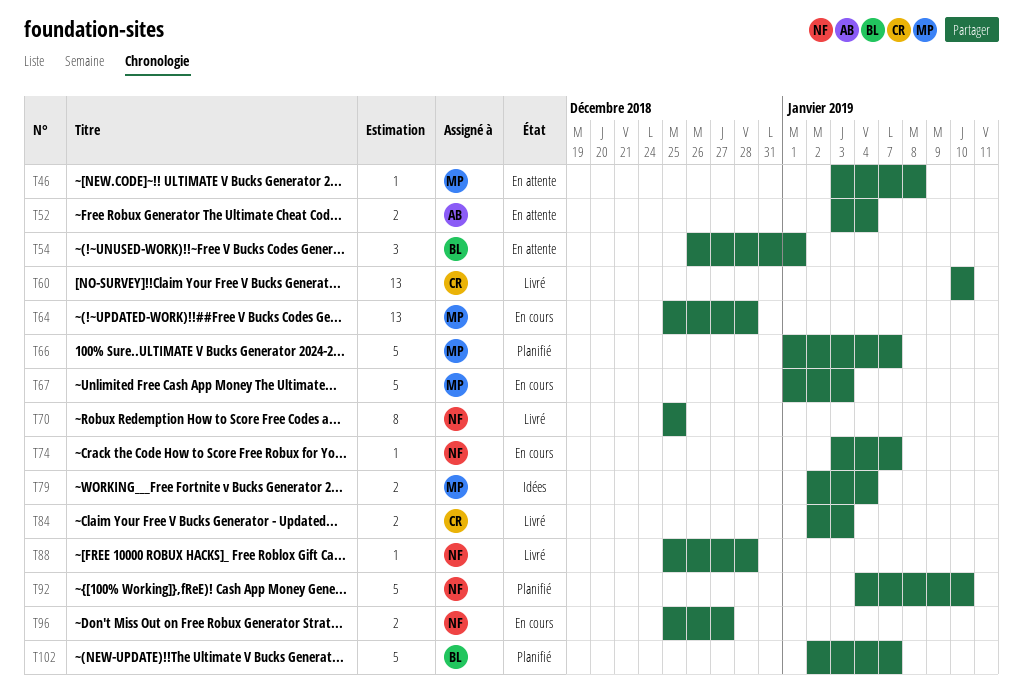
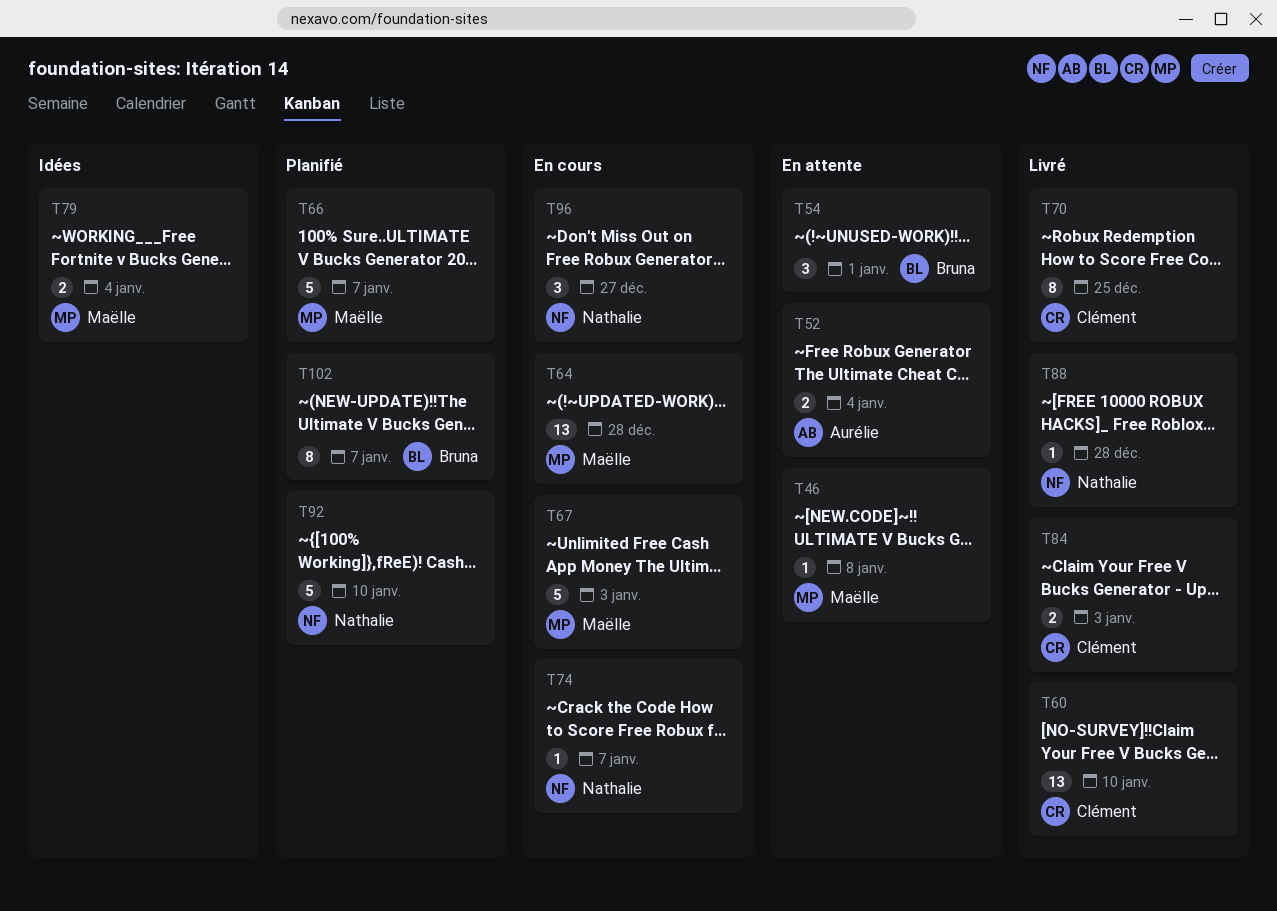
T70, owner: Nathalie -> Clément
T96, estimate: 2 -> 3
T102, estimate: 5 -> 8

